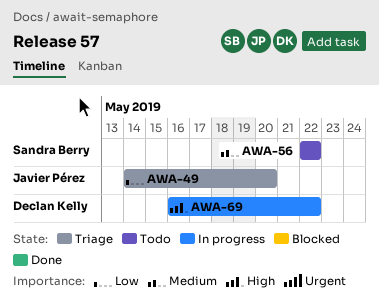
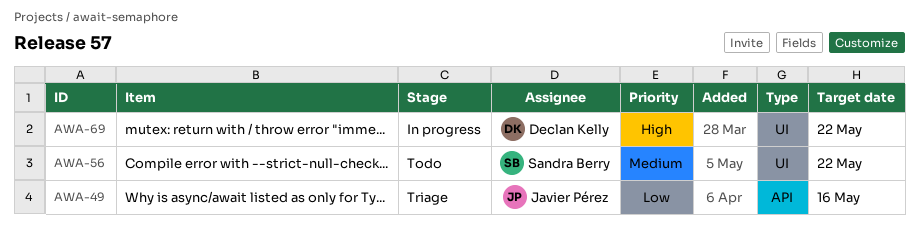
AWA-49, due: May 20 -> May 16

